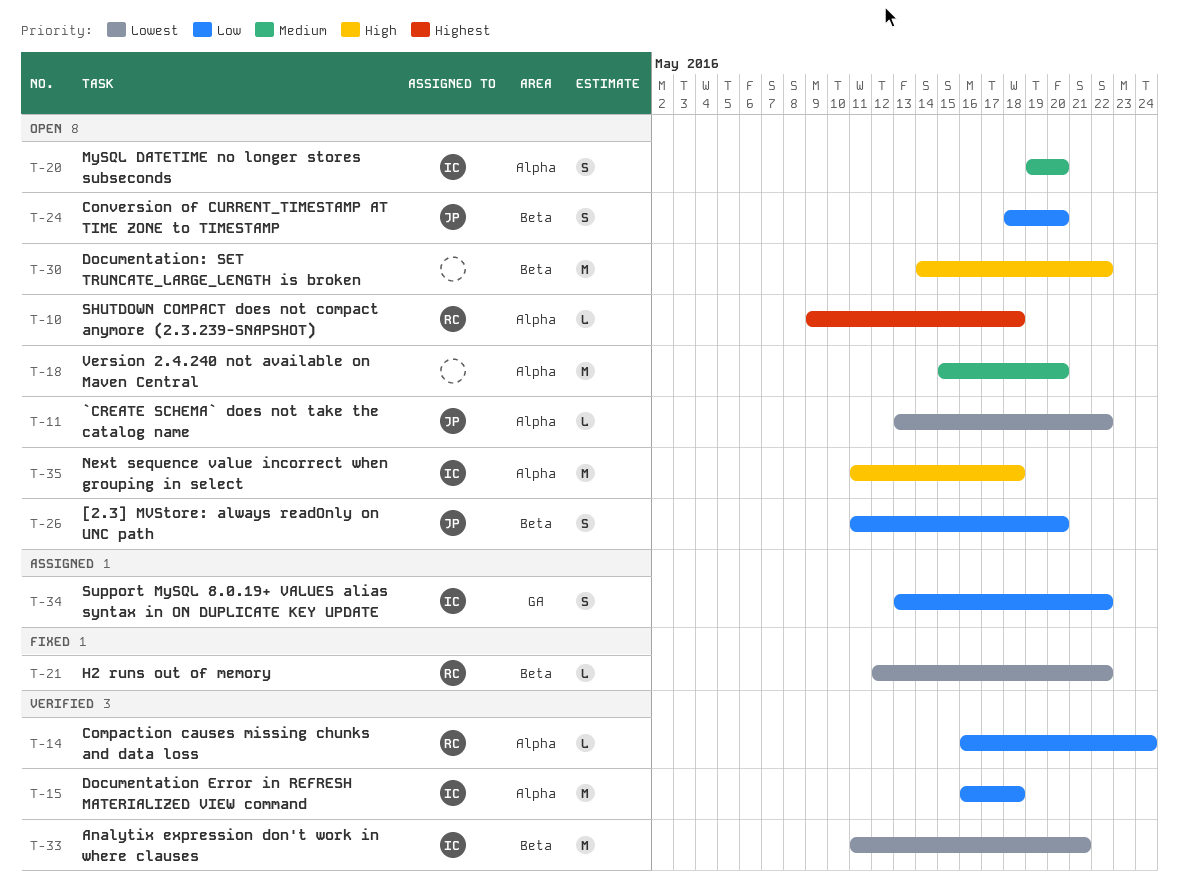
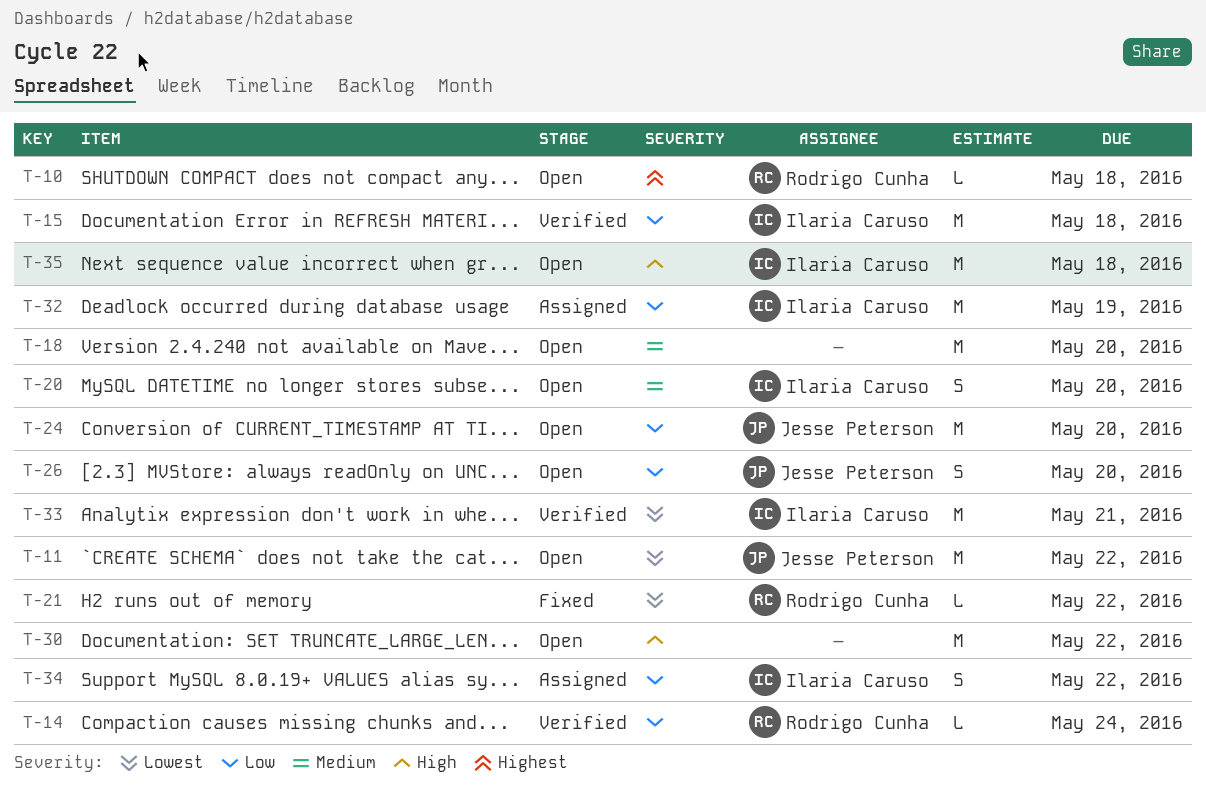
T-11, estimate: L -> M
T-24, estimate: S -> M
T-32: none -> present

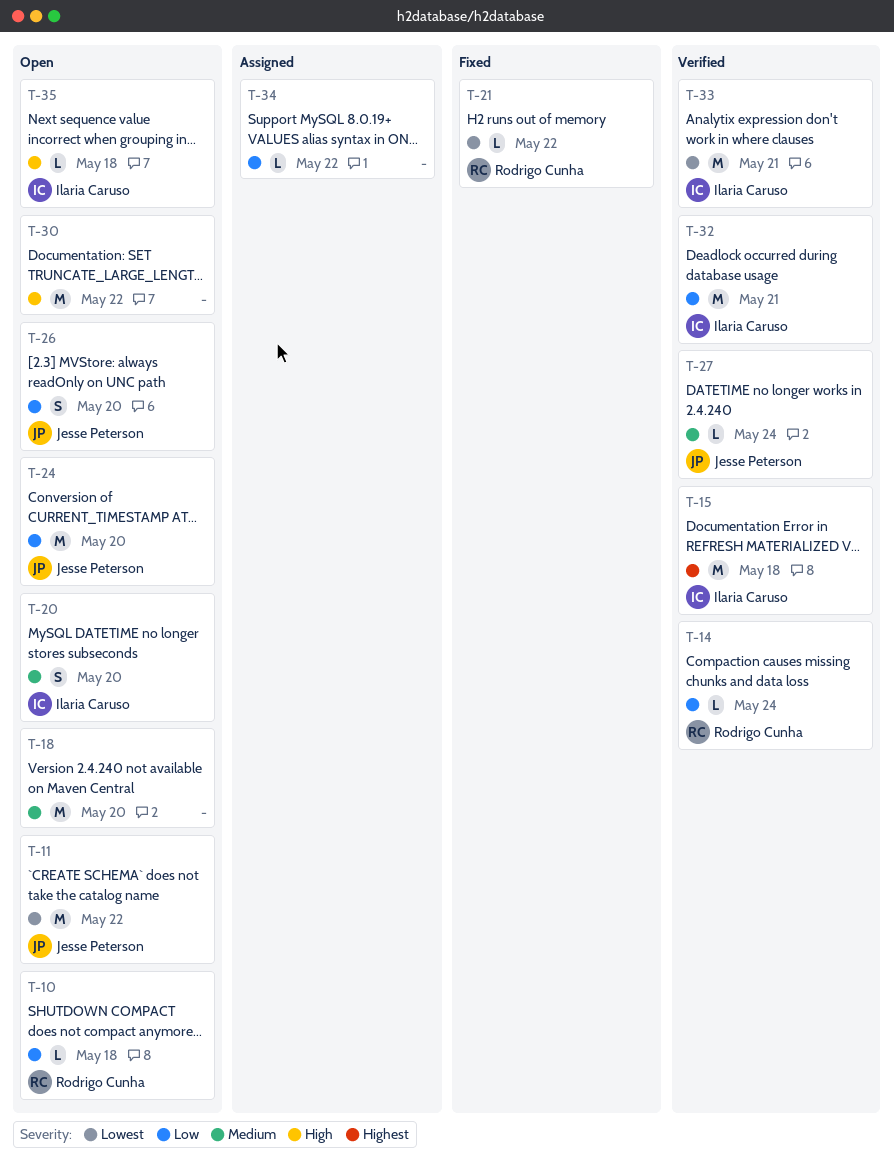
T-10, priority: Highest -> Low
T-15, priority: Low -> Highest
T-27: none -> present
T-32, status: Assigned -> Verified
T-32, due: May 19 -> May 21
T-34, owner: Ilaria Caruso -> none
T-34, estimate: S -> L
T-35, estimate: M -> L

